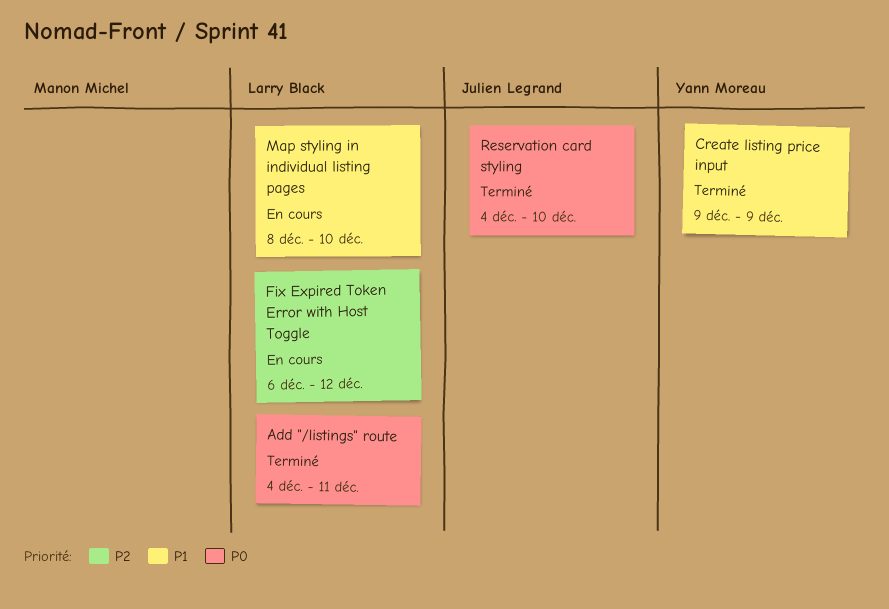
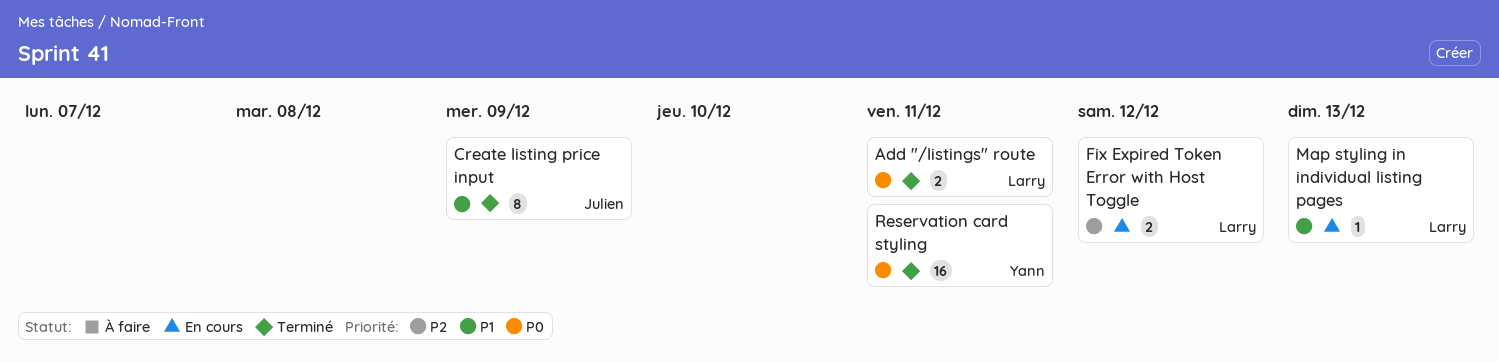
Create listing price input, owner: Yann Moreau -> Julien Legrand
Map styling in individual listing pages, due: Dec 10 -> Dec 13
Reservation card styling, owner: Julien Legrand -> Yann Moreau
Reservation card styling, due: Dec 10 -> Dec 11

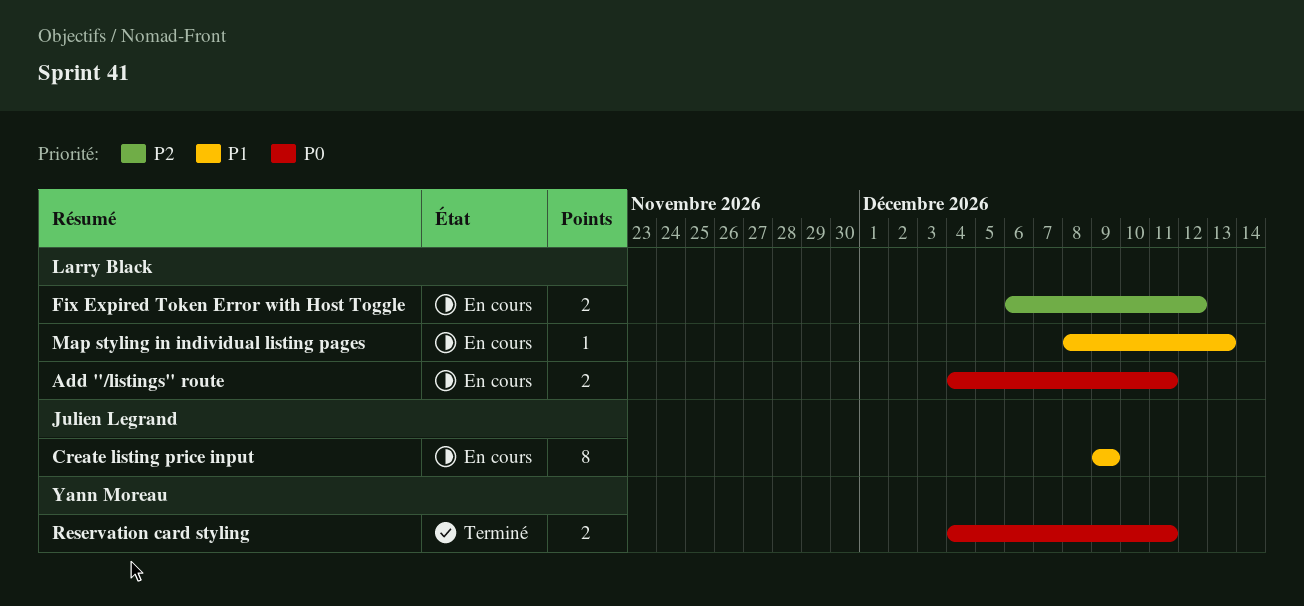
Add "/listings" route, status: Terminé -> En cours
Create listing price input, status: Terminé -> En cours
Reservation card styling, estimate: 16 -> 2

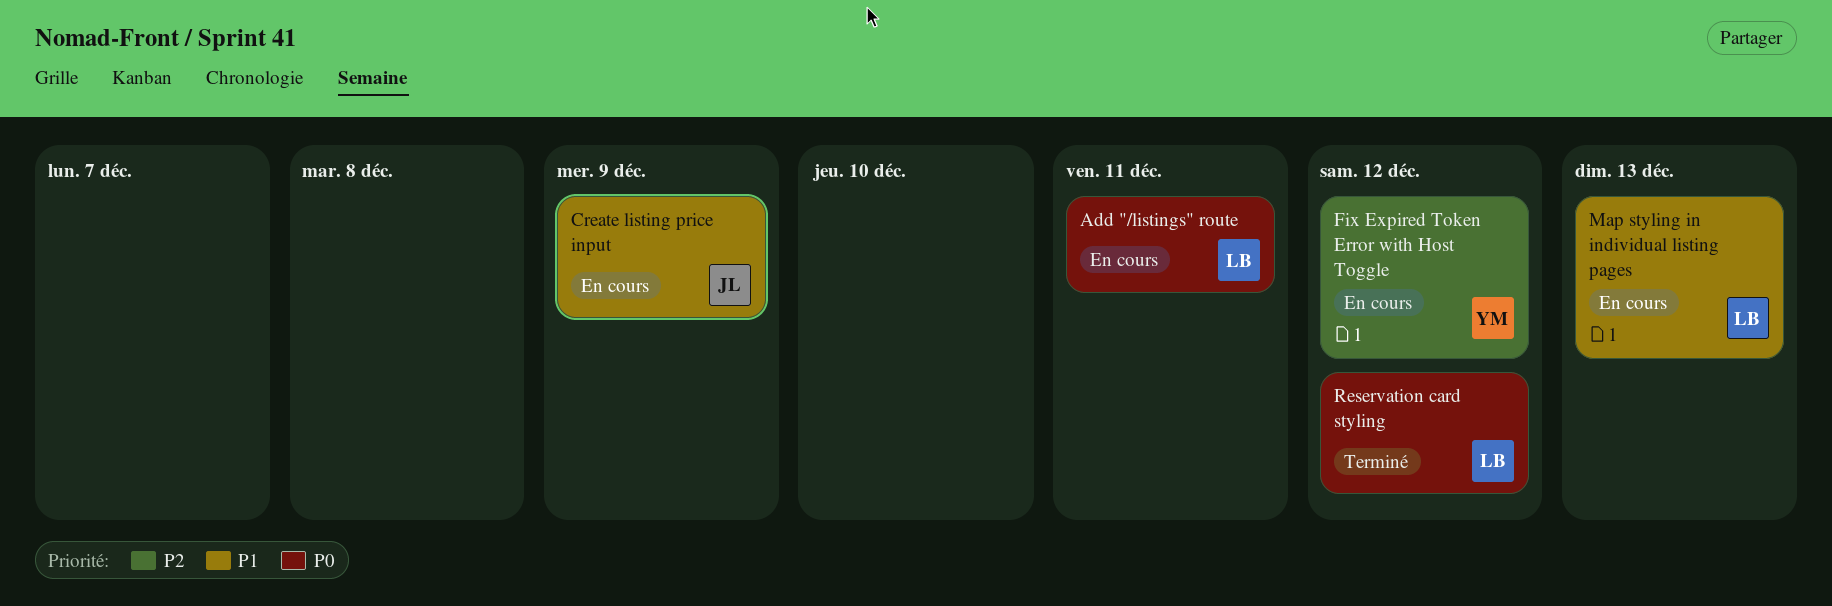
Fix Expired Token Error with Host Toggle, owner: Larry Black -> Yann Moreau
Reservation card styling, owner: Yann Moreau -> Larry Black
Reservation card styling, due: Dec 11 -> Dec 12

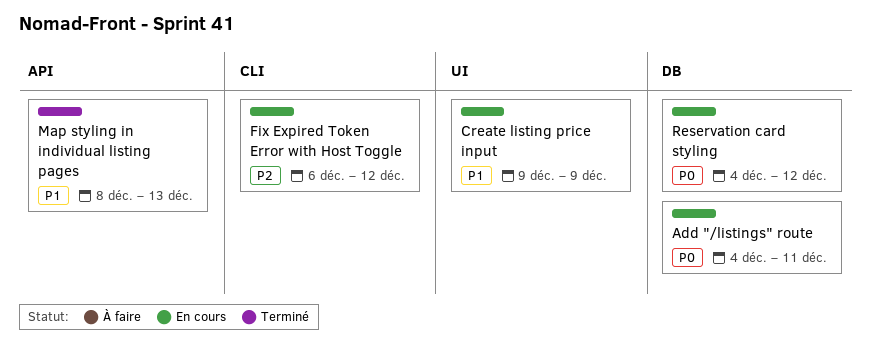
Map styling in individual listing pages, status: En cours -> Terminé
Reservation card styling, status: Terminé -> En cours

